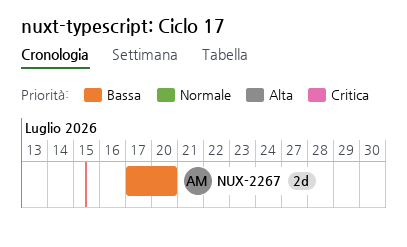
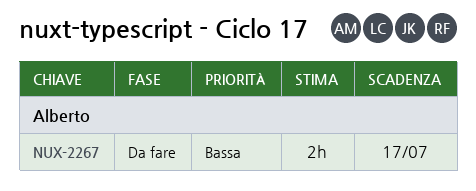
NUX-2267, estimate: 2d -> 2h
NUX-2267, due: Jul 20 -> Jul 17

